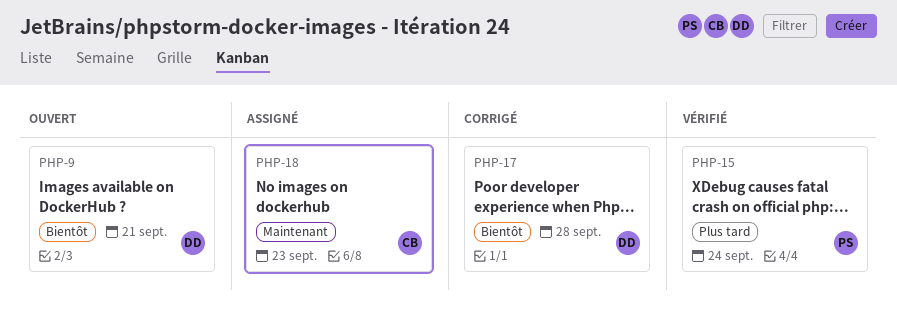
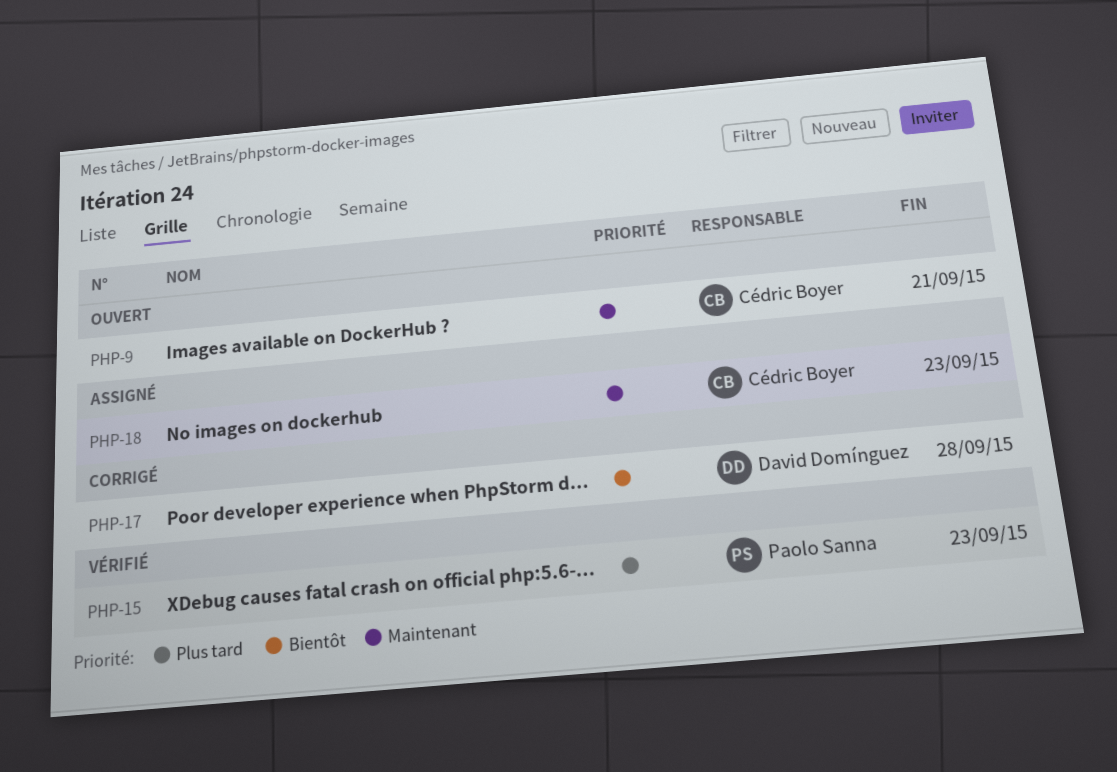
PHP-9, owner: David Domínguez -> Cédric Boyer
PHP-9, priority: Bientôt -> Maintenant
PHP-15, due: Sep 24 -> Sep 23

